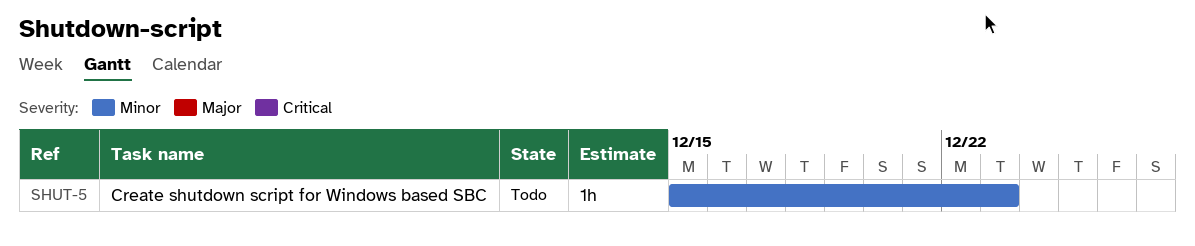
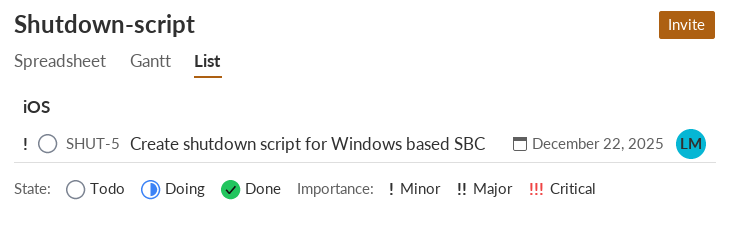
SHUT-5, due: Dec 23 -> Dec 22

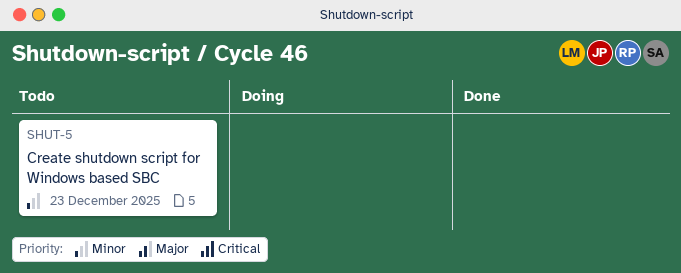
SHUT-5, due: Dec 22 -> Dec 23

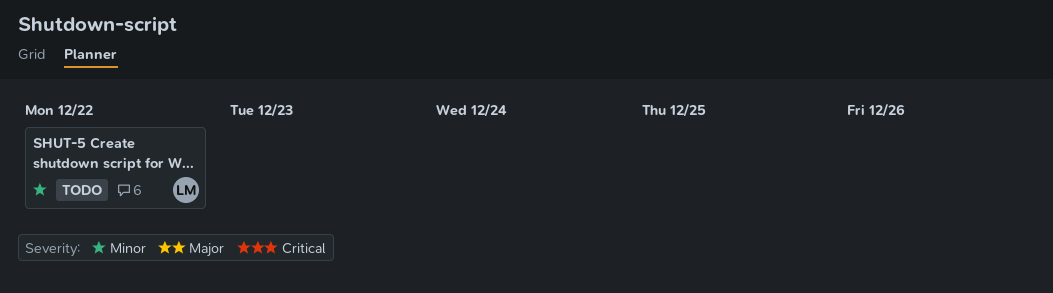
SHUT-5, due: Dec 23 -> Dec 22

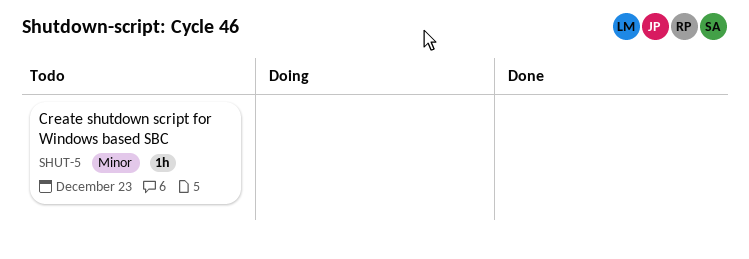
SHUT-5, due: Dec 22 -> Dec 23

